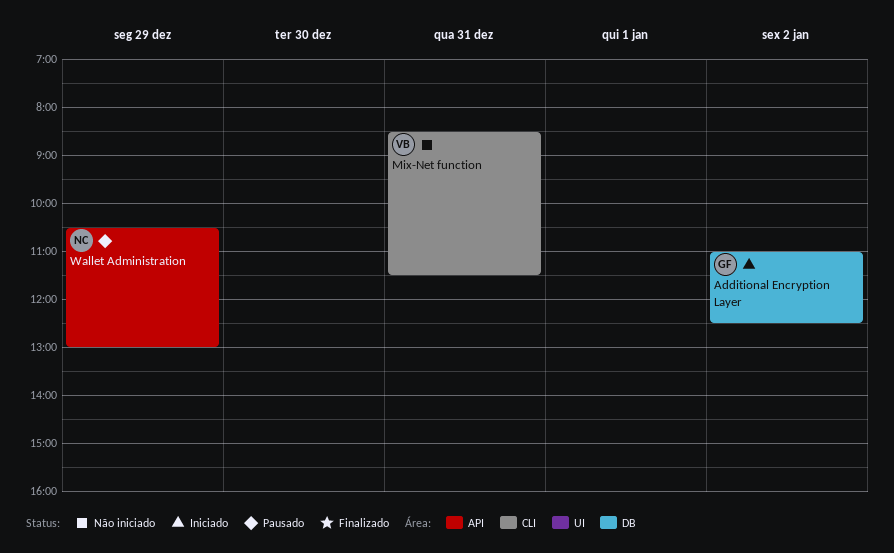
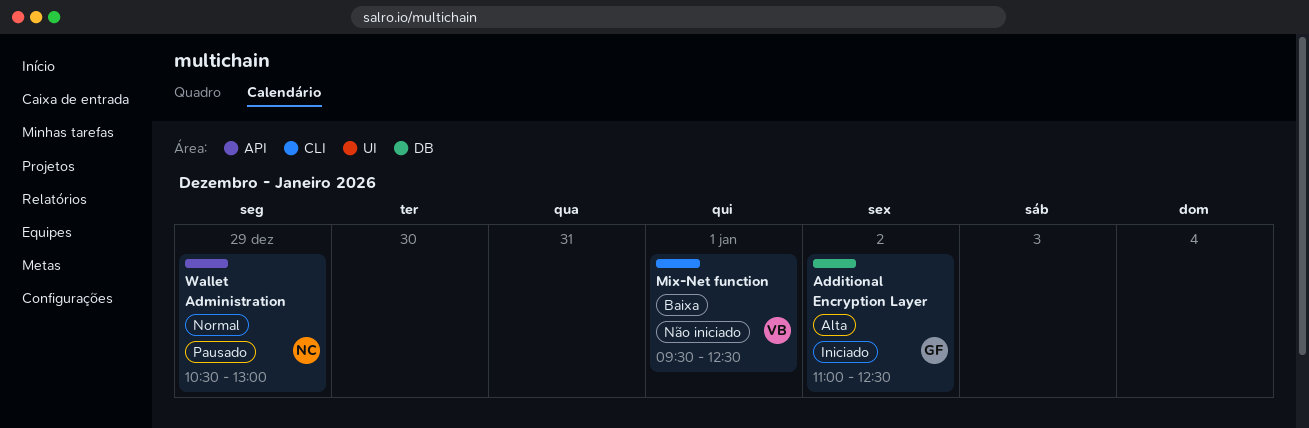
Mix-Net function, day: Dec 31 -> Jan 1
Mix-Net function, begins: 08:30 -> 09:30
Mix-Net function, ends: 11:30 -> 12:30

